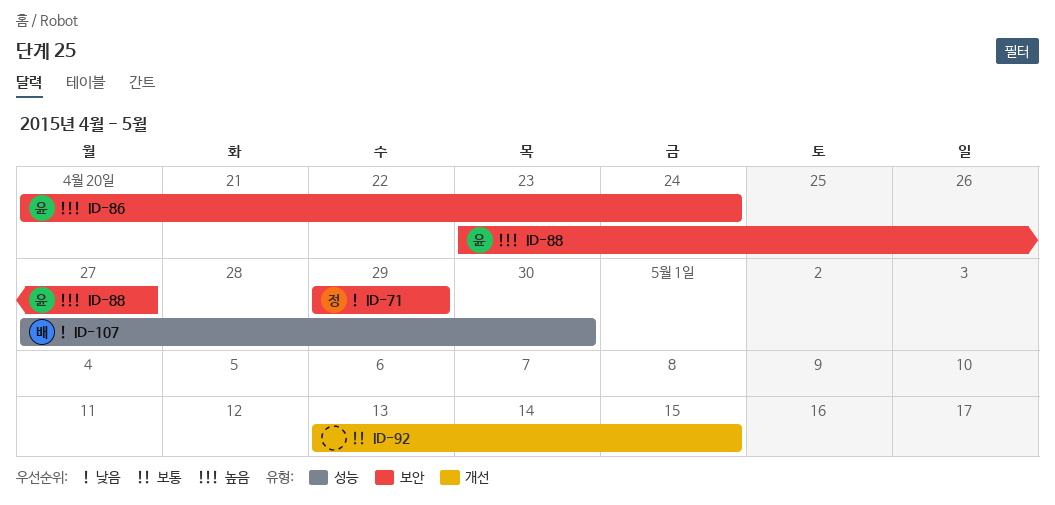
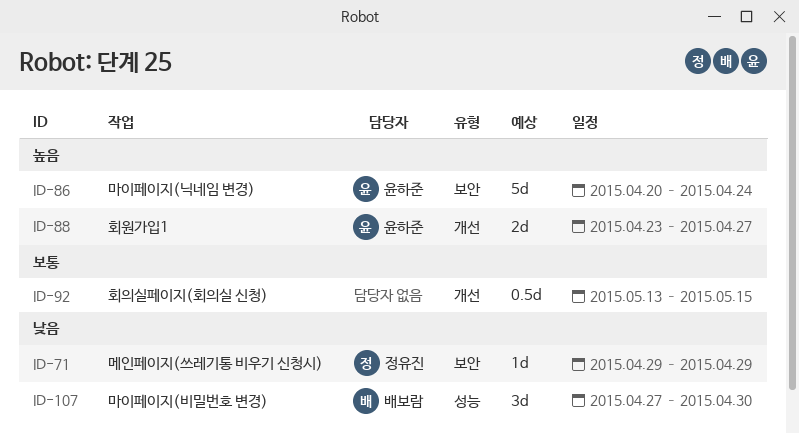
ID-88, label: 보안 -> 개선

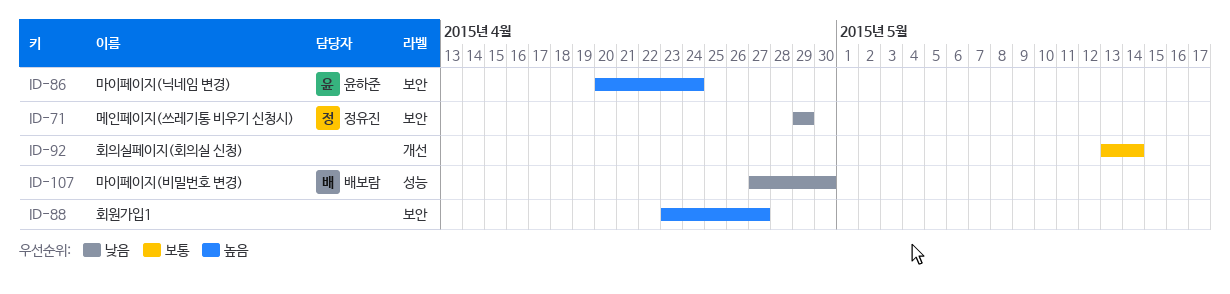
ID-88, owner: 윤하준 -> none
ID-88, label: 개선 -> 보안
ID-92, due: May 15 -> May 14

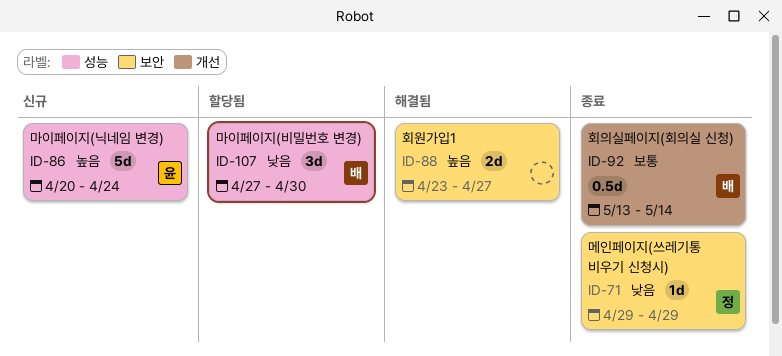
ID-86, label: 보안 -> 성능
ID-92, owner: none -> 배보람

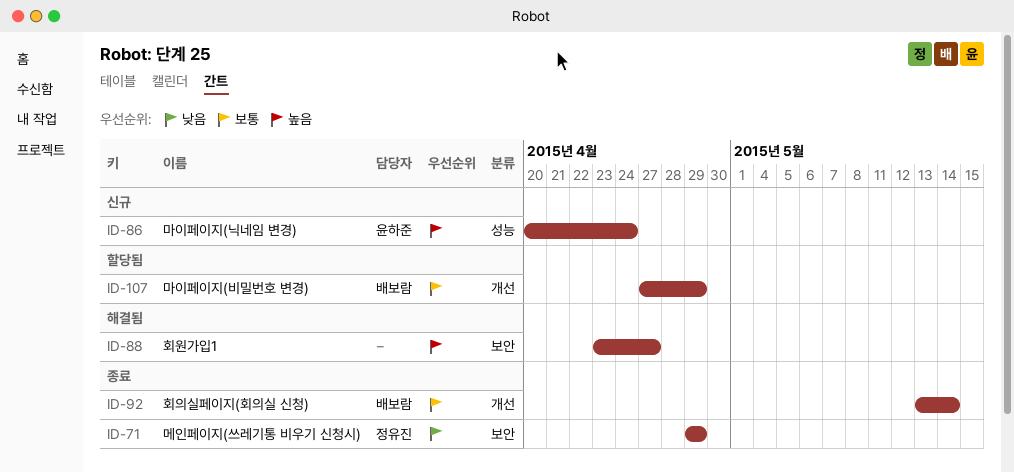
ID-107, priority: 낮음 -> 보통
ID-107, label: 성능 -> 개선
ID-107, due: Apr 30 -> Apr 29

